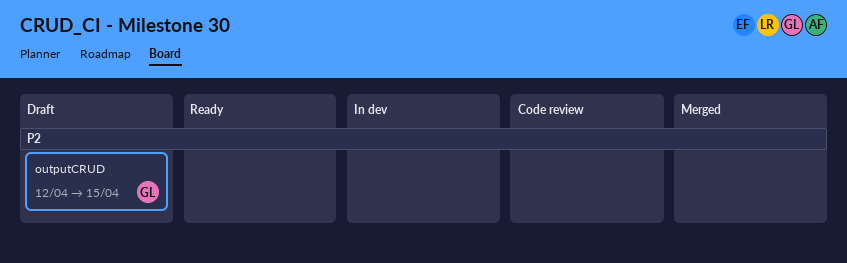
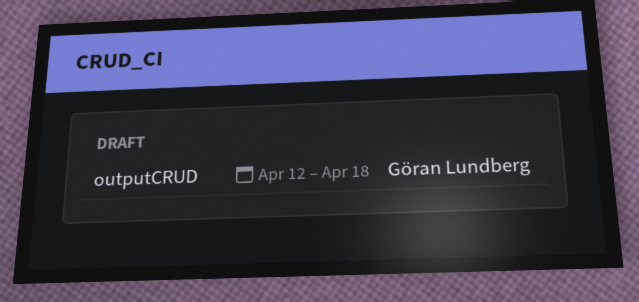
outputCRUD, due: Apr 15 -> Apr 18

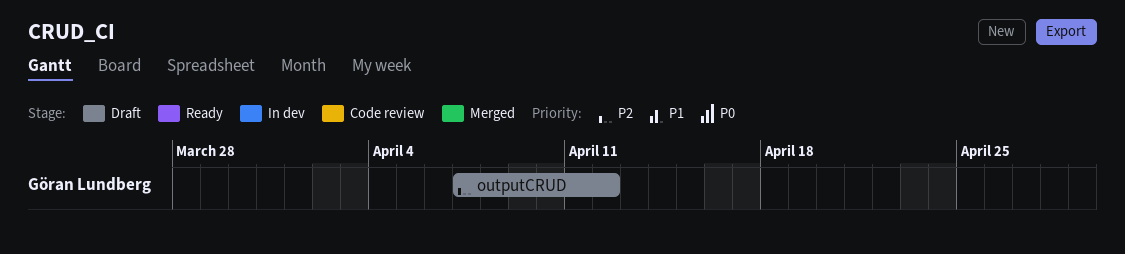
outputCRUD, start: Apr 12 -> Apr 7
outputCRUD, due: Apr 18 -> Apr 12

